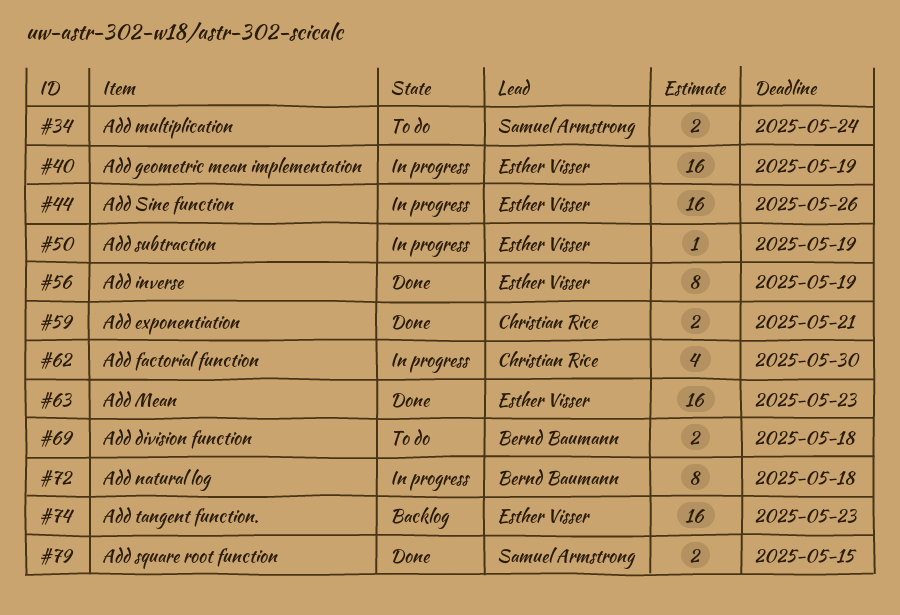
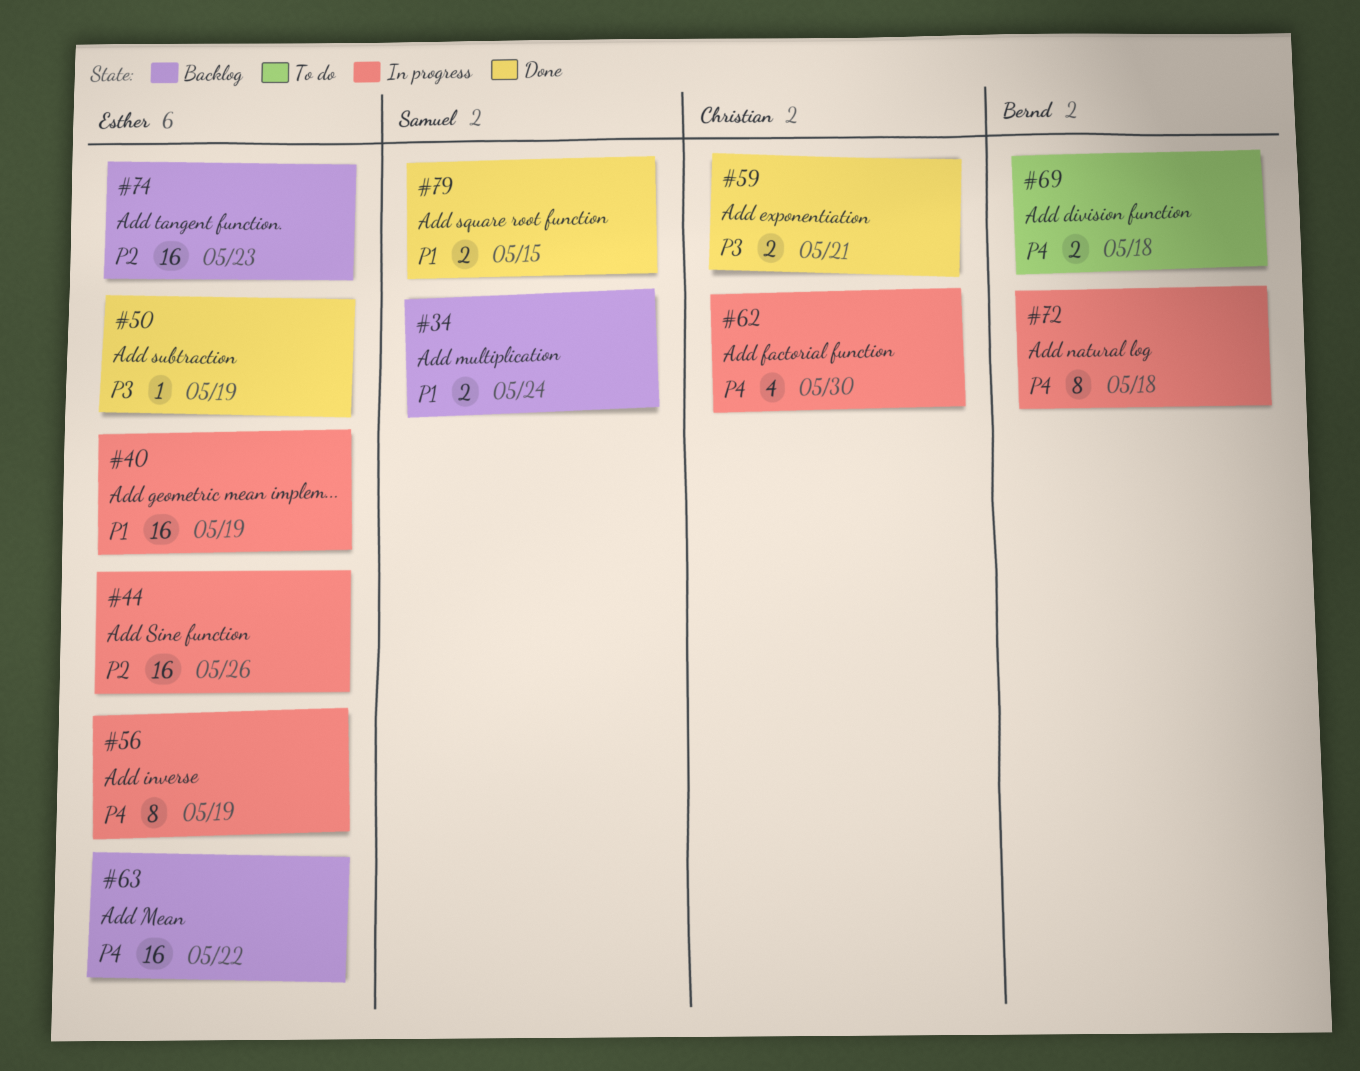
#34, status: To do -> Backlog
#50, status: In progress -> Done
#56, status: Done -> In progress
#63, status: Done -> Backlog
#63, due: May 23 -> May 22

